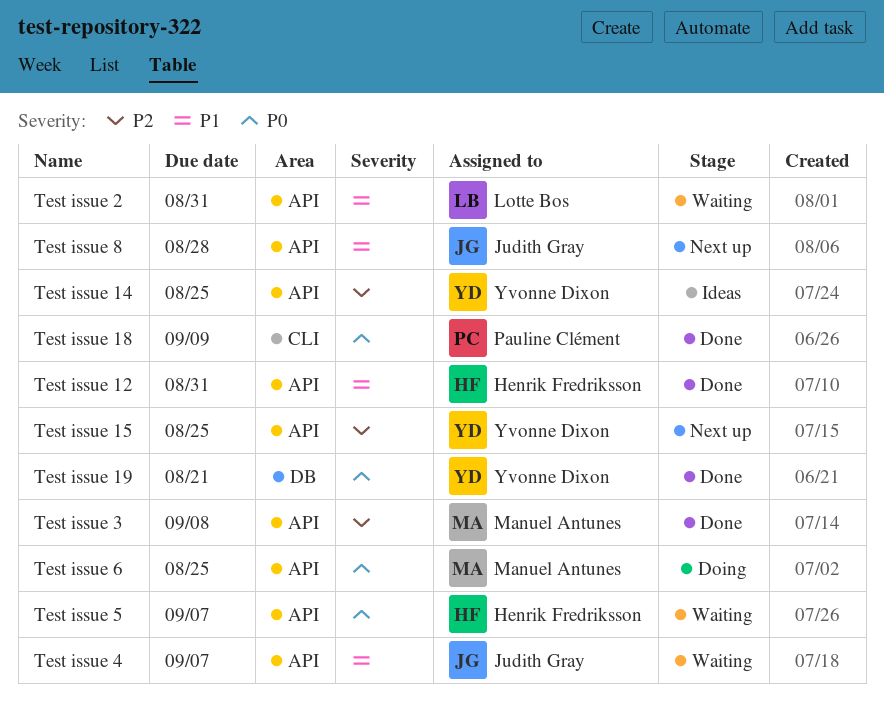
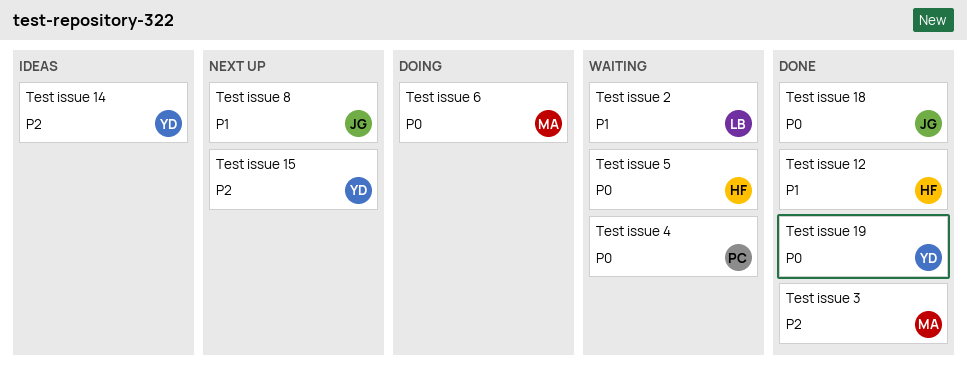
Test issue 18, owner: Pauline Clément -> Judith Gray
Test issue 4, owner: Judith Gray -> Pauline Clément
Test issue 4, priority: P1 -> P0

